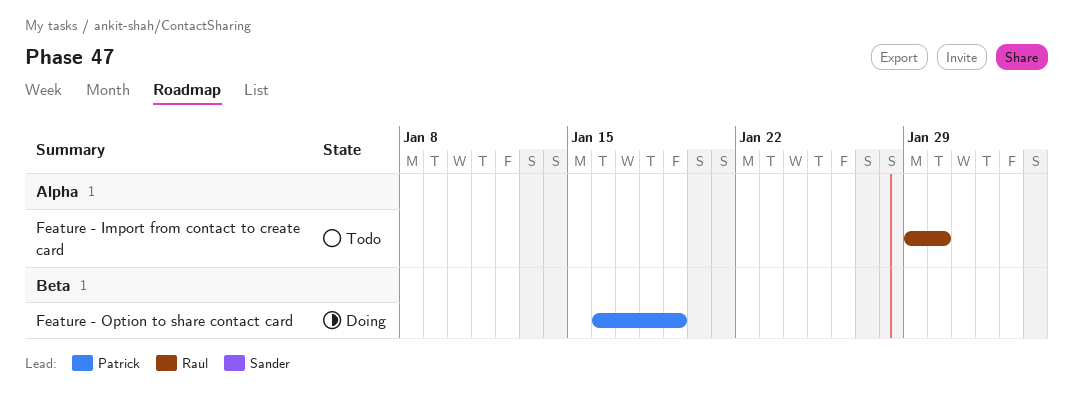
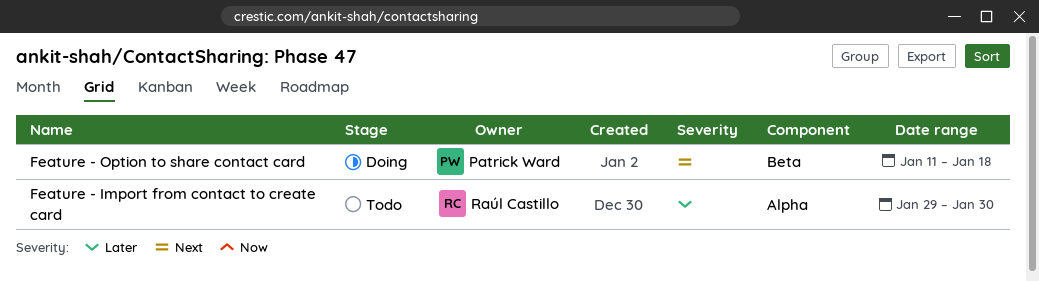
Feature - Option to share contact card, start: Jan 16 -> Jan 11
Feature - Option to share contact card, due: Jan 19 -> Jan 18

